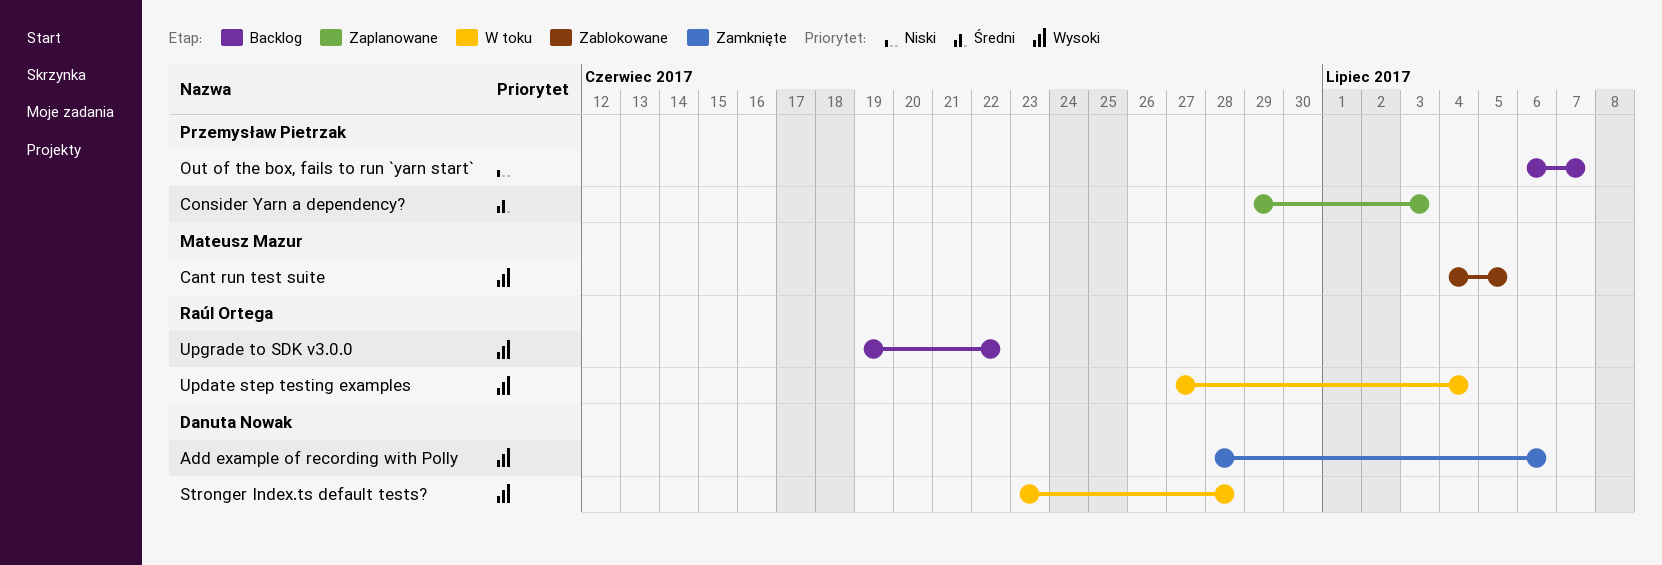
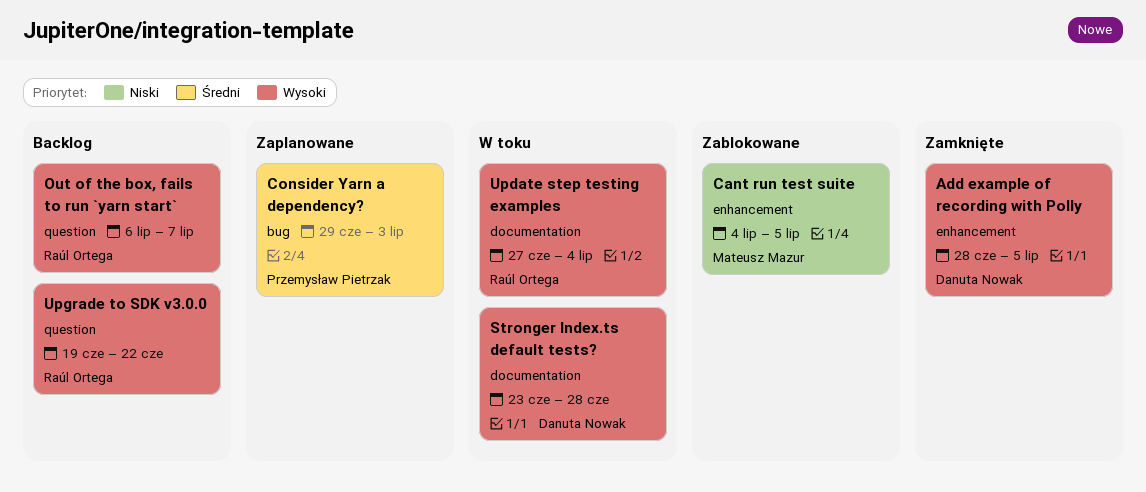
Add example of recording with Polly, due: Jul 6 -> Jul 5
Cant run test suite, priority: Wysoki -> Niski
Out of the box, fails to run `yarn start`, owner: Przemysław Pietrzak -> Raúl Ortega
Out of the box, fails to run `yarn start`, priority: Niski -> Wysoki

